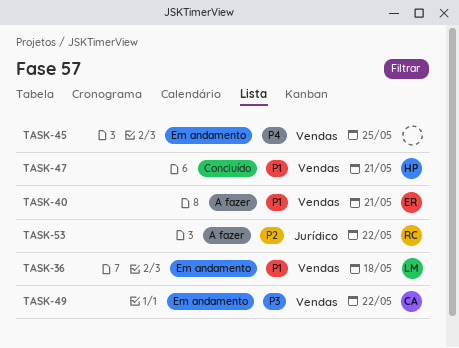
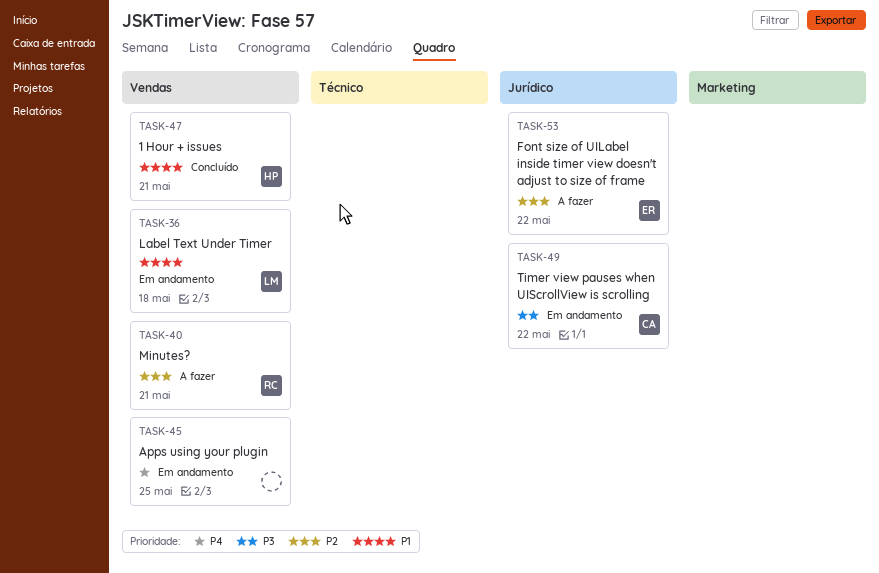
TASK-40, owner: ER -> RC
TASK-40, priority: P1 -> P2
TASK-49, label: Vendas -> Jurídico
TASK-53, owner: RC -> ER

